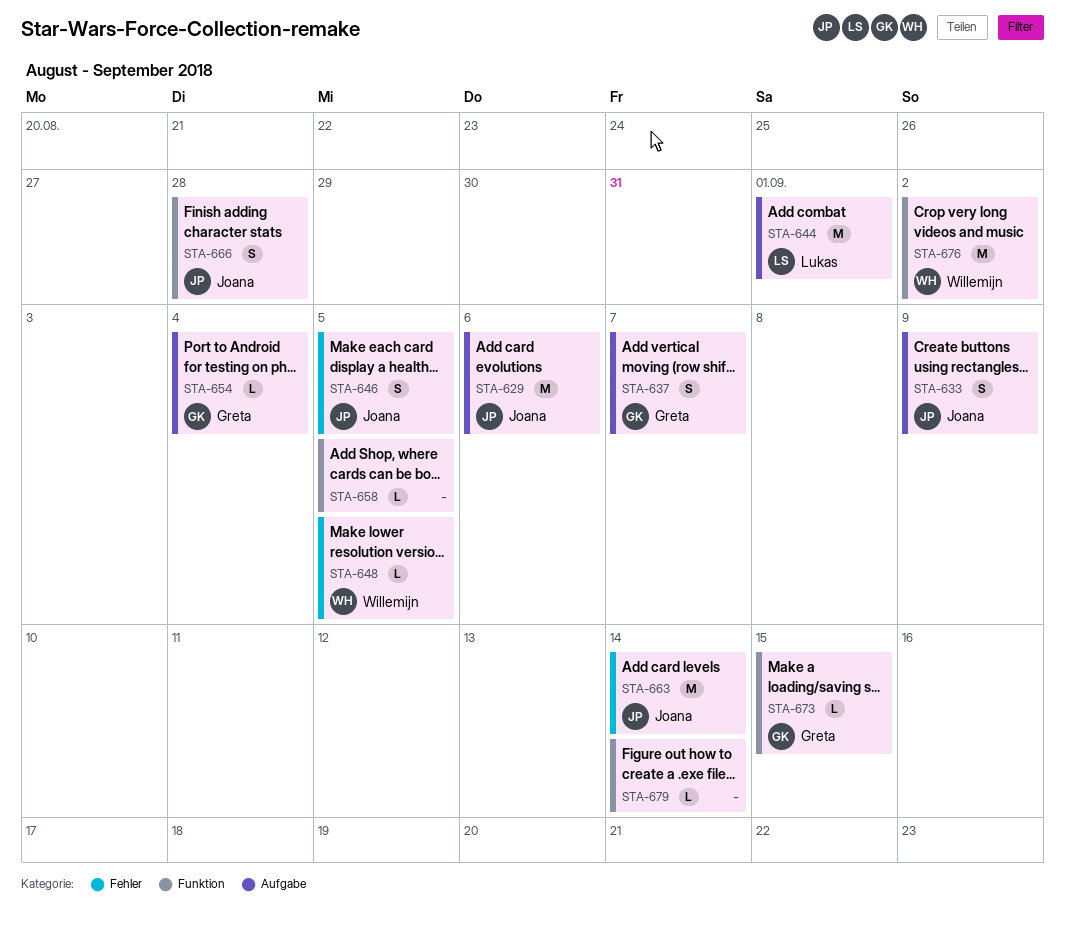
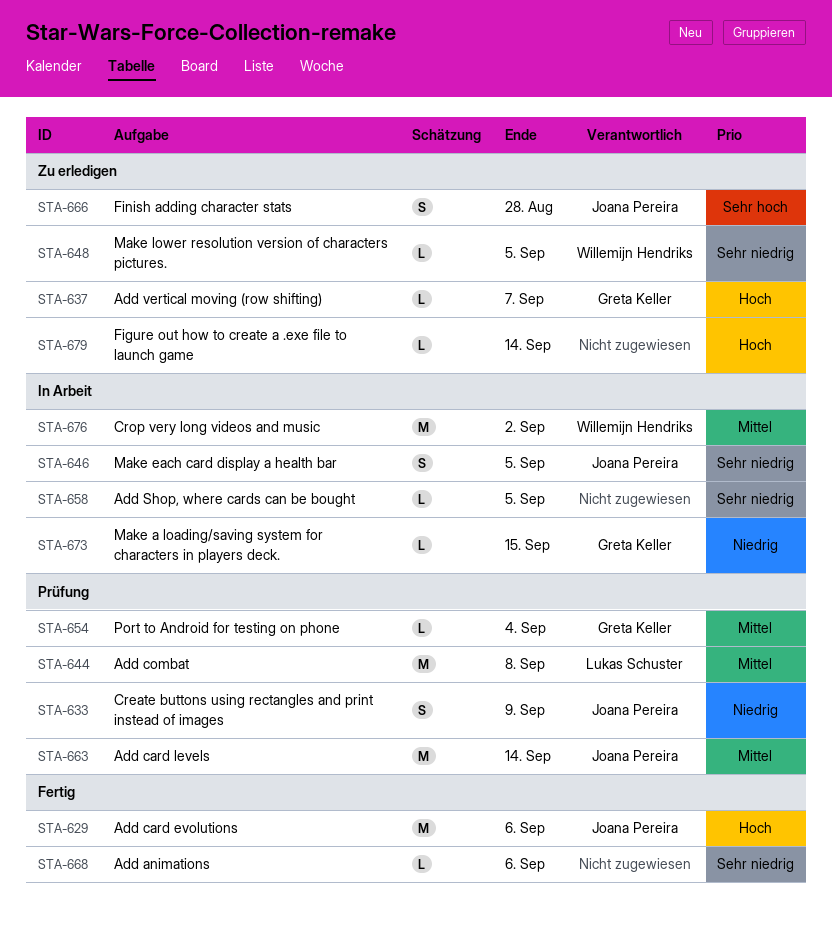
STA-637, estimate: S -> L
STA-644, due: Sep 1 -> Sep 8
STA-668: none -> present

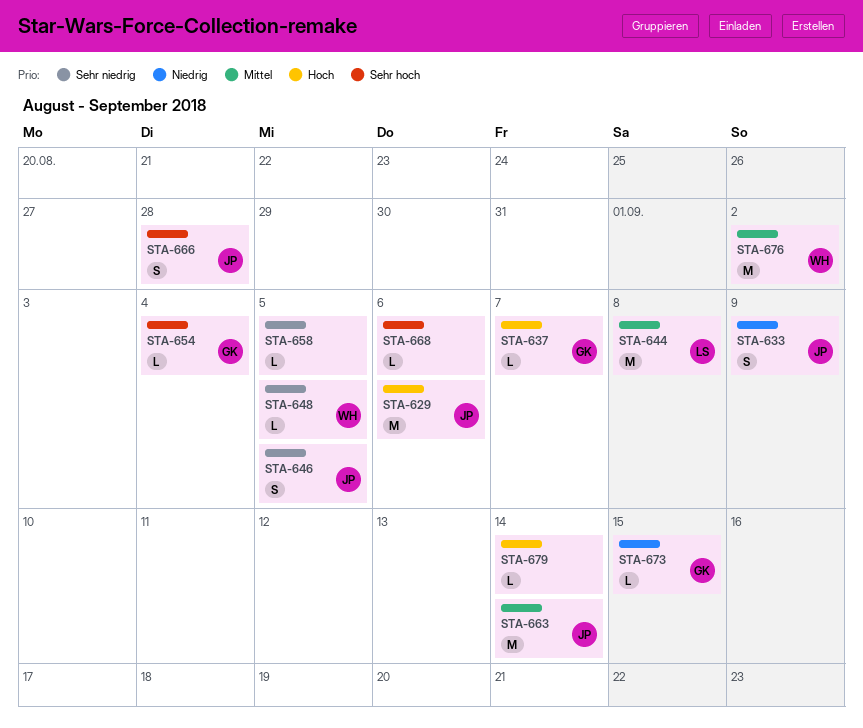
STA-654, priority: Mittel -> Sehr hoch
STA-668, priority: Sehr niedrig -> Sehr hoch

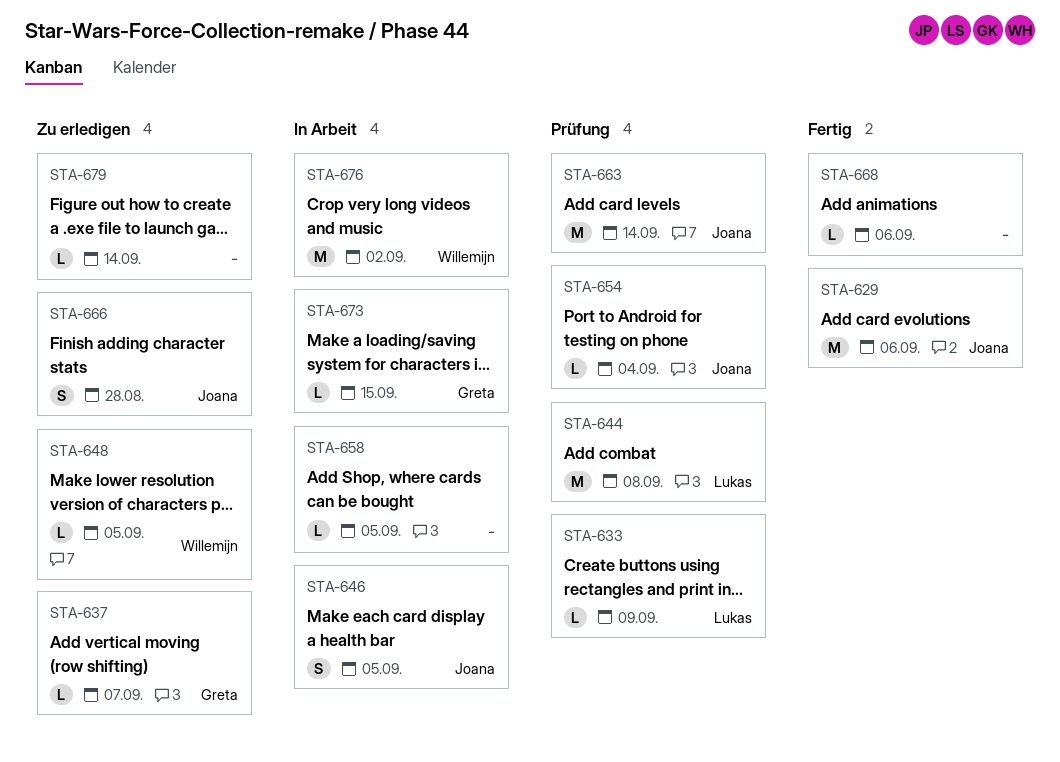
STA-633, owner: Joana -> Lukas
STA-633, estimate: S -> L
STA-654, owner: Greta -> Joana

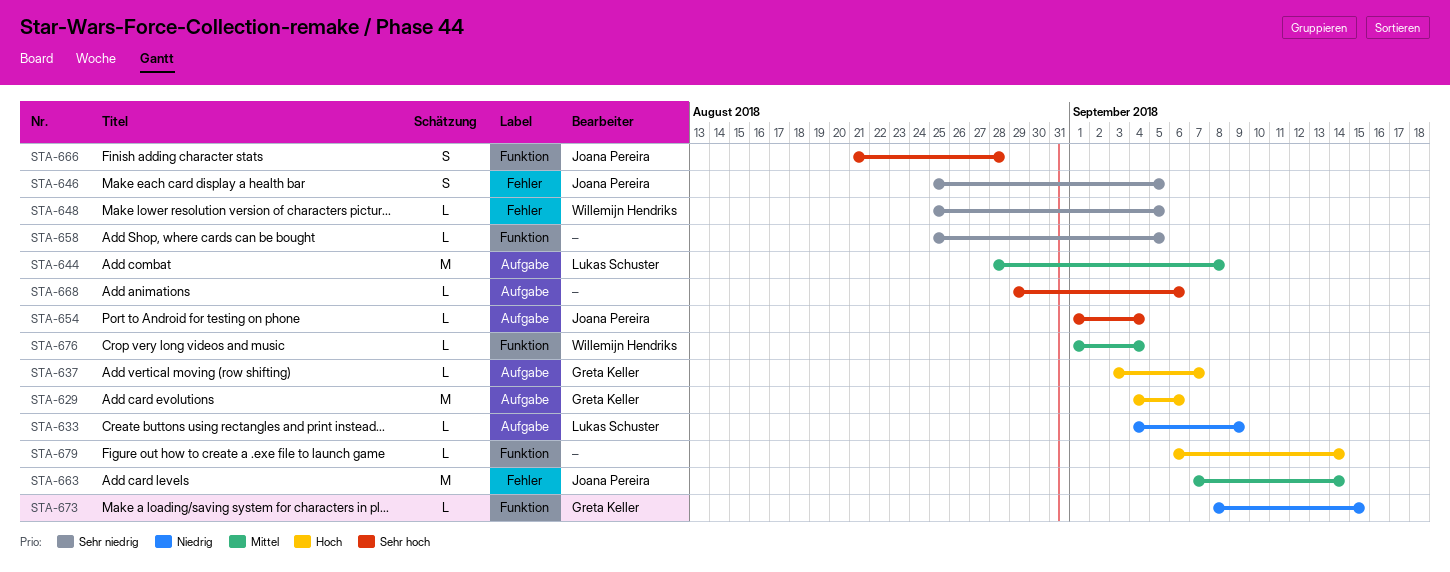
STA-629, owner: Joana Pereira -> Greta Keller
STA-676, estimate: M -> L
STA-676, due: Sep 2 -> Sep 4

